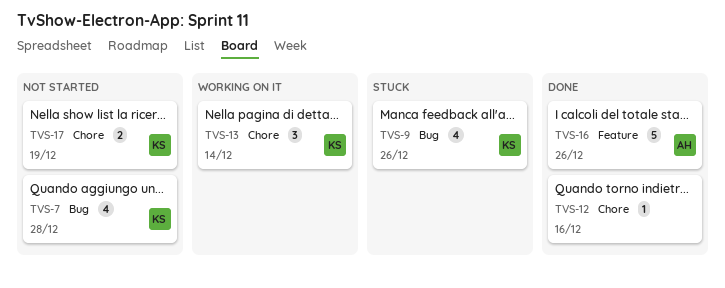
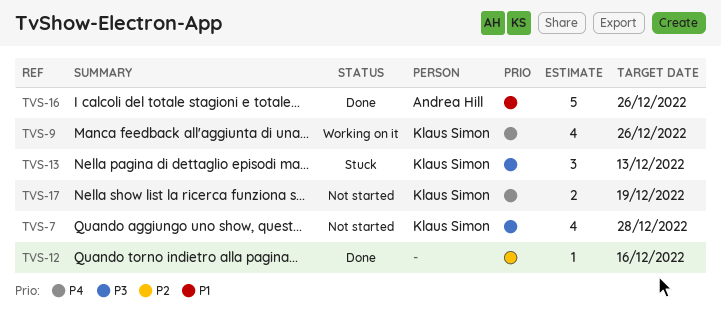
TVS-9, status: Stuck -> Working on it
TVS-13, status: Working on it -> Stuck
TVS-13, due: Dec 14 -> Dec 13

